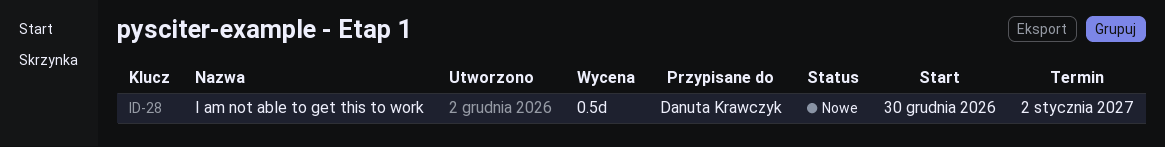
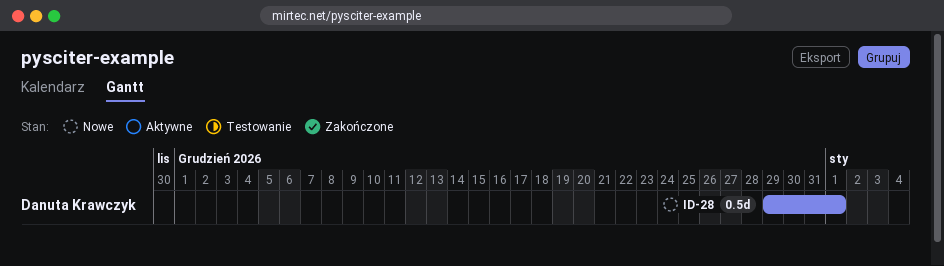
ID-28, start: Dec 30 -> Dec 29
ID-28, due: Jan 2 -> Jan 1

